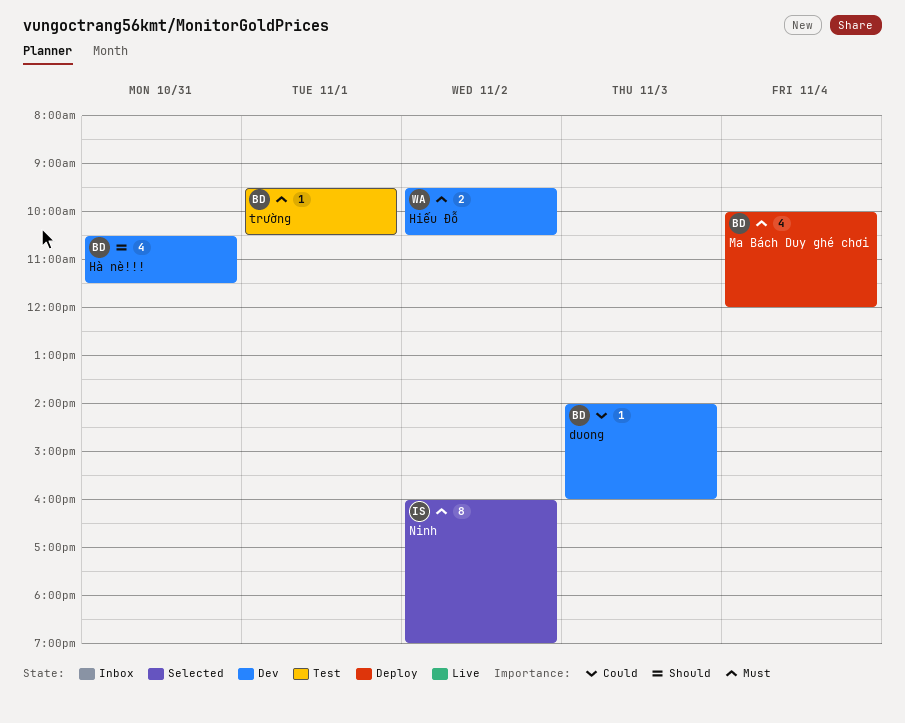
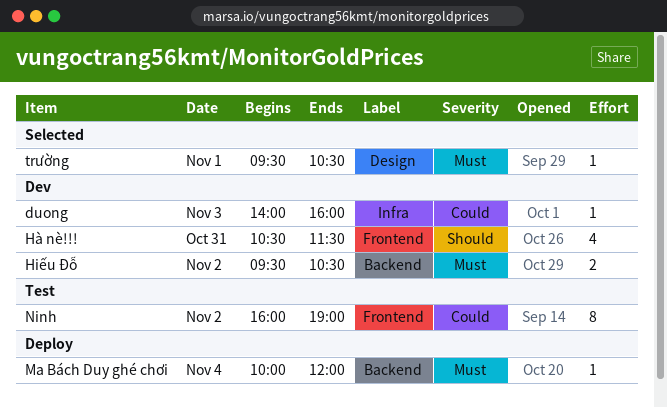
Ma Bách Duy ghé chơi, estimate: 4 -> 1
Ninh, status: Selected -> Test
Ninh, priority: Must -> Could
trường, status: Test -> Selected

